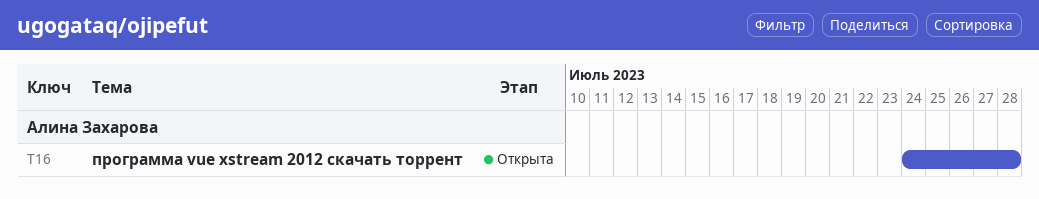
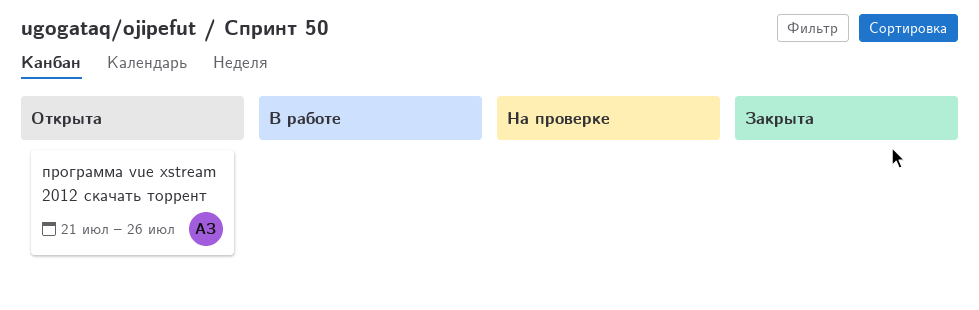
программа vue xstream 2012 скачать торрент, start: Jul 24 -> Jul 21
программа vue xstream 2012 скачать торрент, due: Jul 28 -> Jul 26

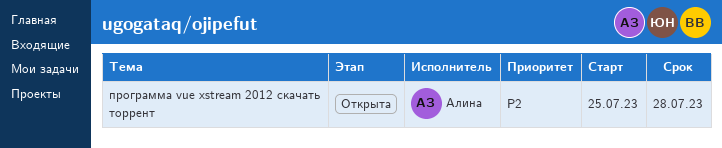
программа vue xstream 2012 скачать торрент, start: Jul 21 -> Jul 25
программа vue xstream 2012 скачать торрент, due: Jul 26 -> Jul 28

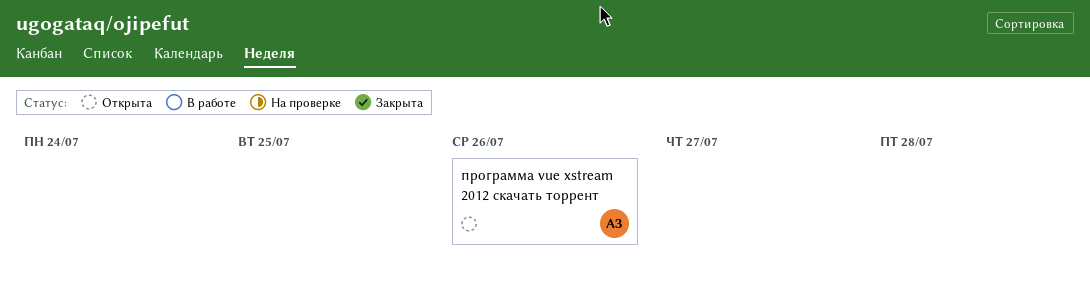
программа vue xstream 2012 скачать торрент, due: Jul 28 -> Jul 26

